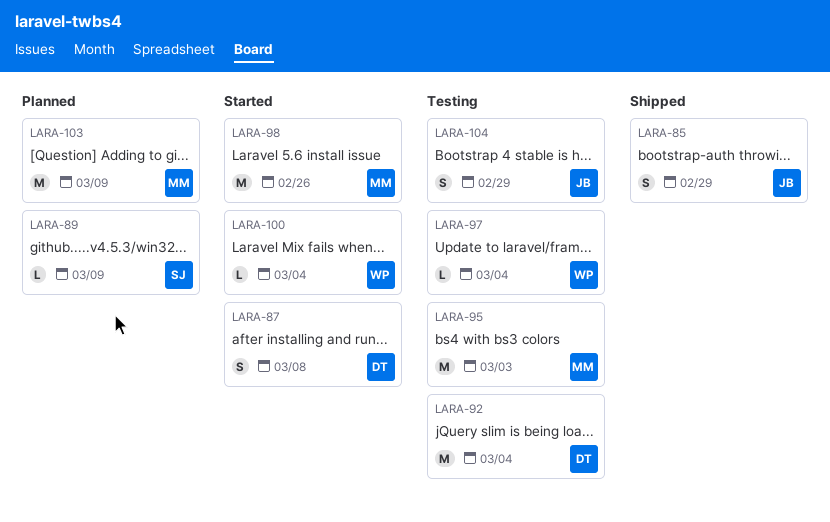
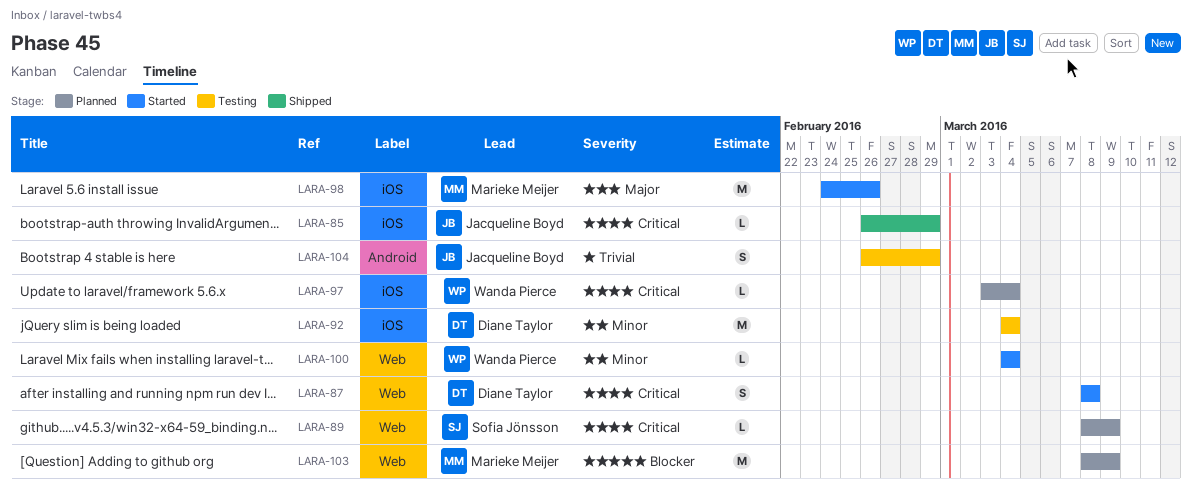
LARA-85, estimate: S -> L
LARA-95: present -> none
LARA-97, status: Testing -> Planned

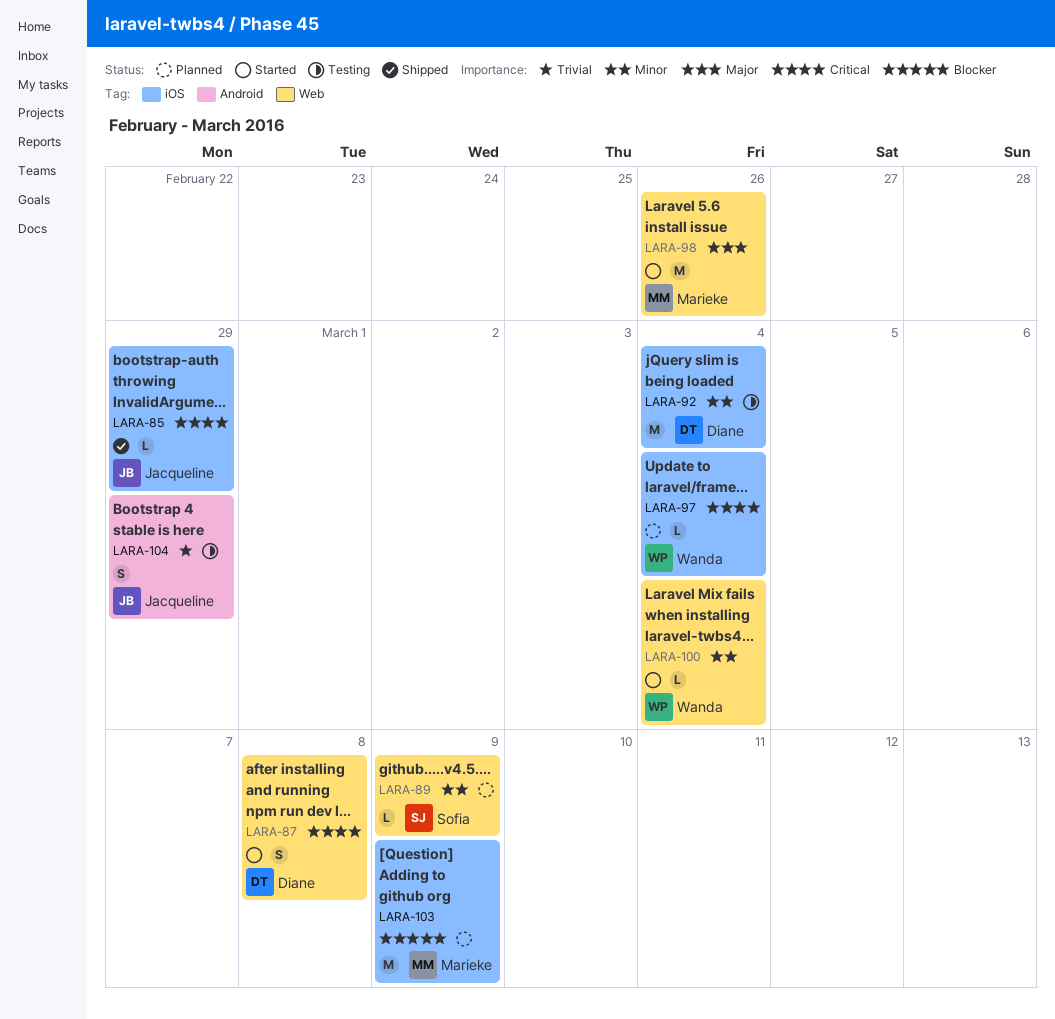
LARA-89, priority: Critical -> Minor
LARA-98, label: iOS -> Web
LARA-103, label: Web -> iOS

